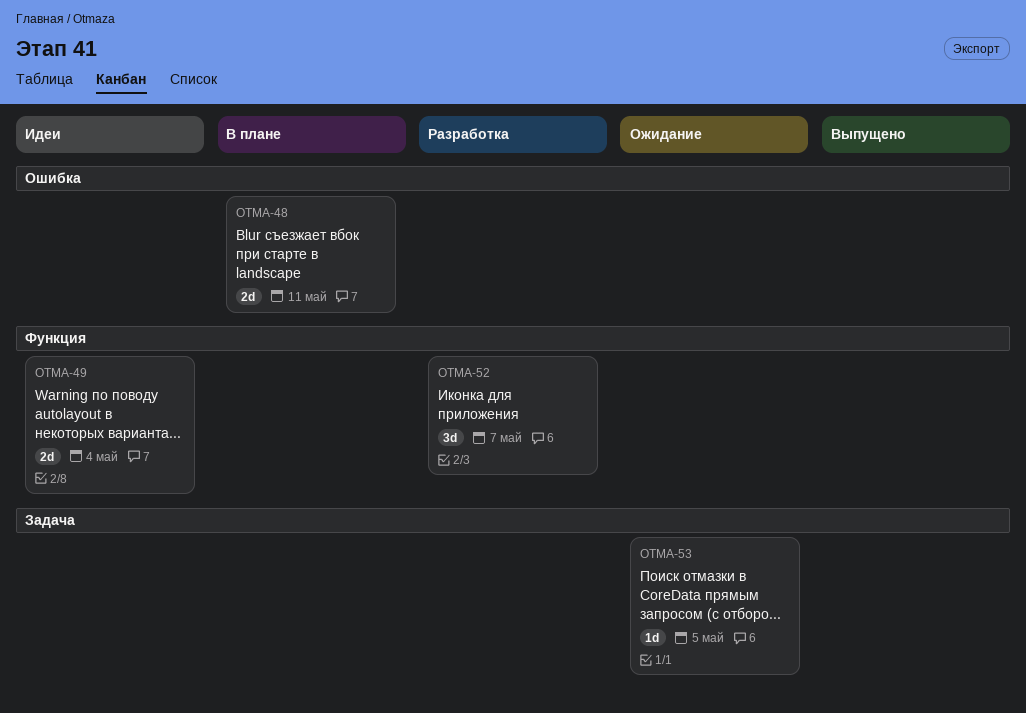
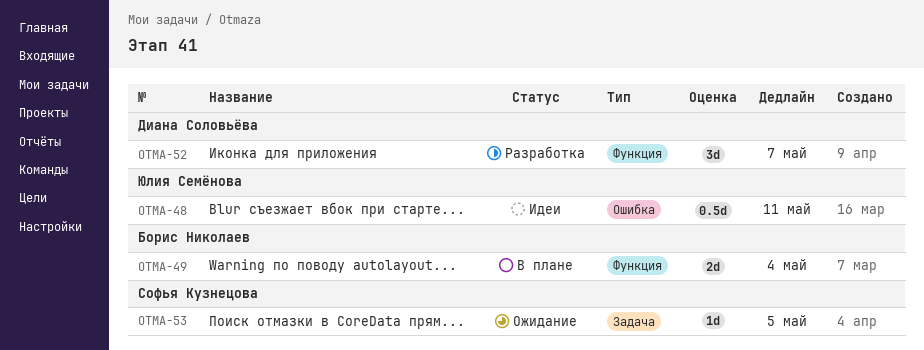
OTMA-48, status: В плане -> Идеи
OTMA-48, estimate: 2d -> 0.5d
OTMA-49, status: Идеи -> В плане

